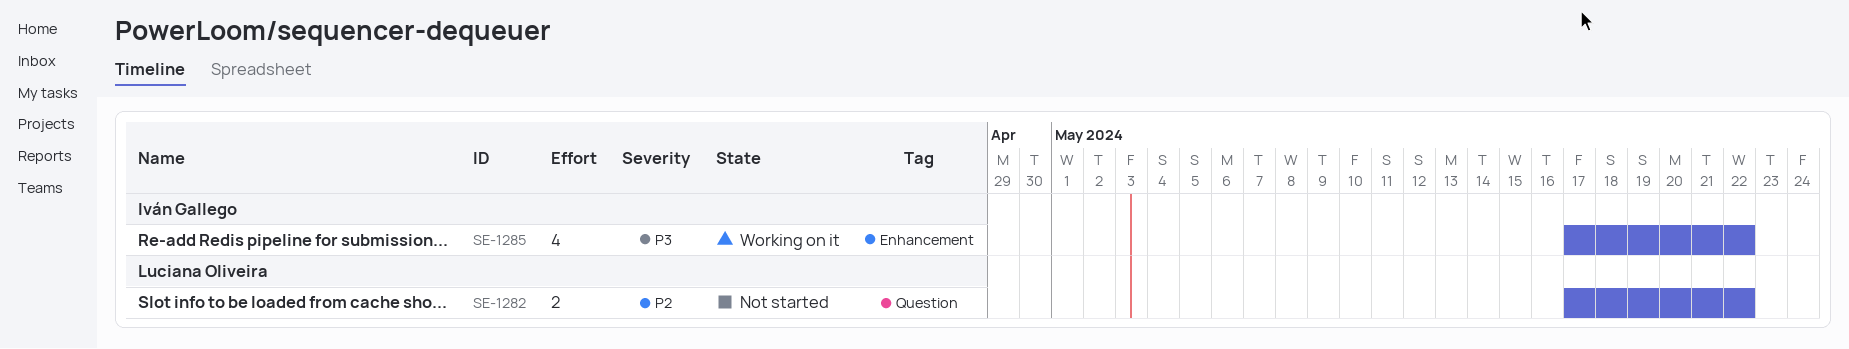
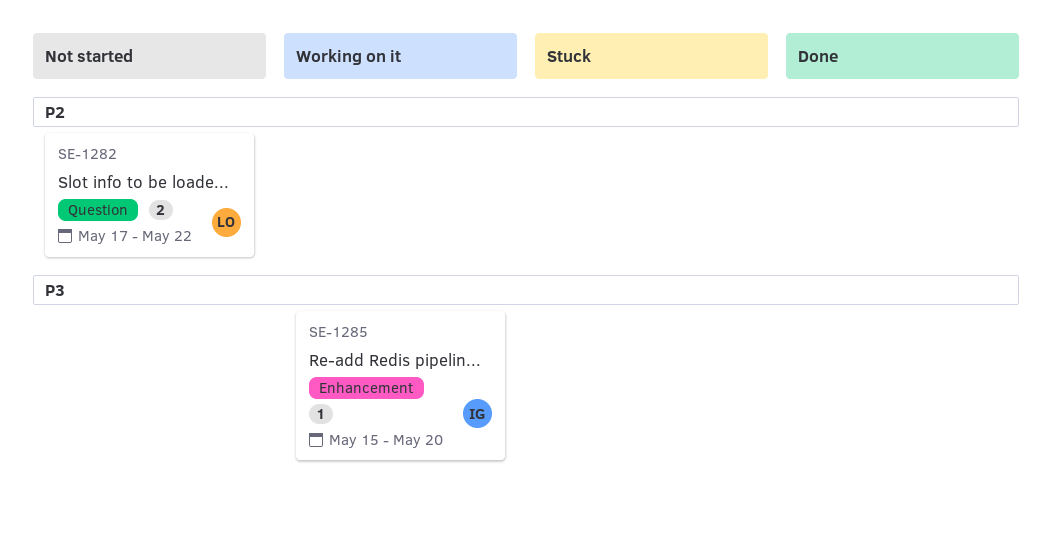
SE-1285, estimate: 4 -> 1
SE-1285, start: May 17 -> May 15
SE-1285, due: May 22 -> May 20

